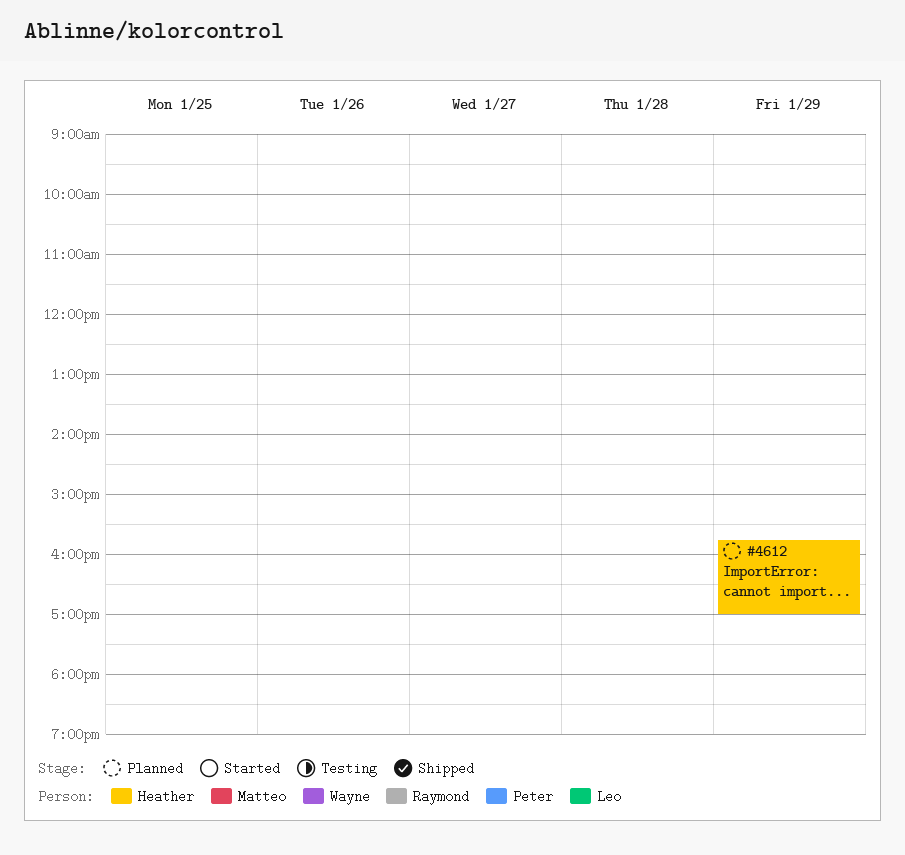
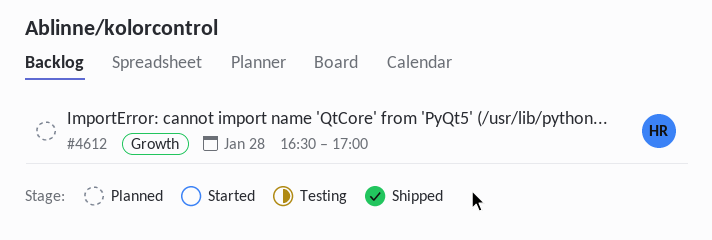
#4612, day: Jan 29 -> Jan 28
#4612, begins: 15:45 -> 16:30

